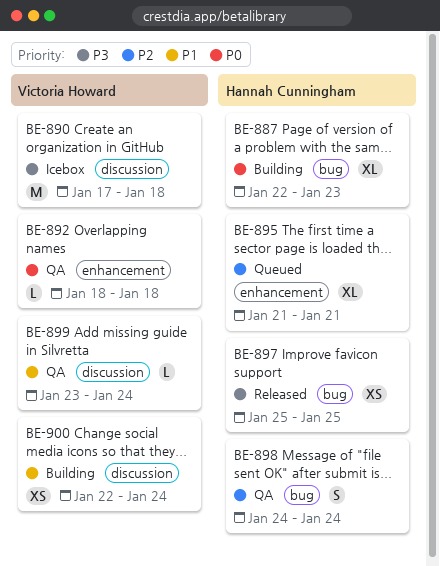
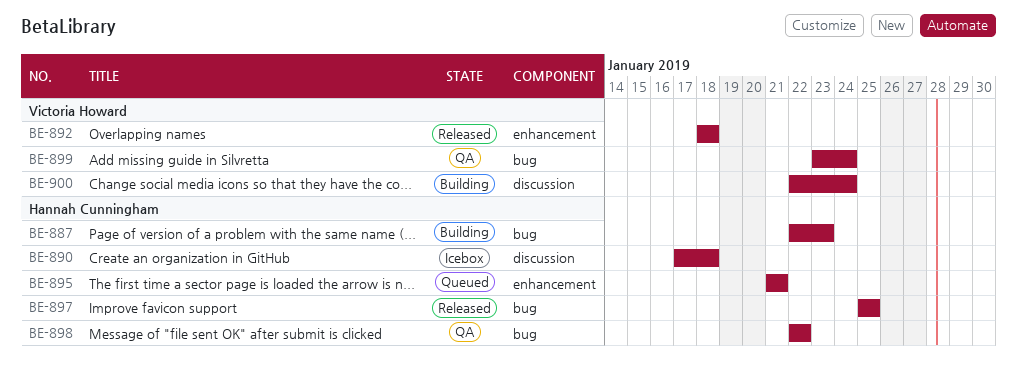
BE-890, owner: Victoria Howard -> Hannah Cunningham
BE-892, status: QA -> Released
BE-898, start: Jan 24 -> Jan 22
BE-898, due: Jan 24 -> Jan 22
BE-899, label: discussion -> bug

